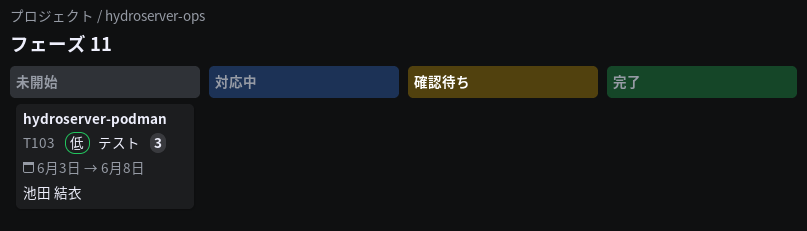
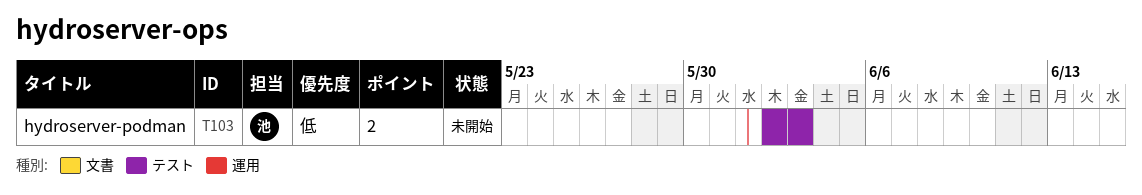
T103, estimate: 3 -> 2
T103, start: Jun 3 -> Jun 2
T103, due: Jun 8 -> Jun 3

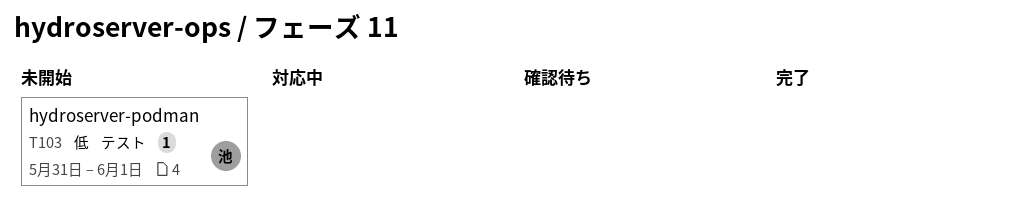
T103, estimate: 2 -> 1
T103, start: Jun 2 -> May 31
T103, due: Jun 3 -> Jun 1

